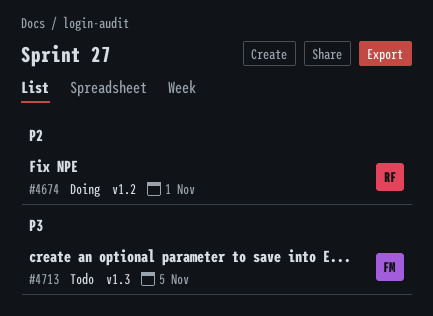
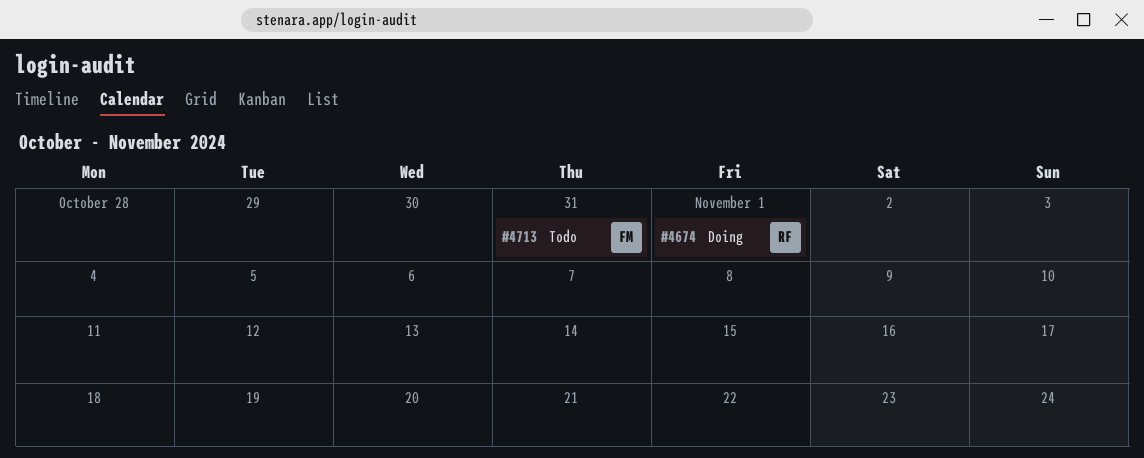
#4713, due: Nov 5 -> Oct 31

